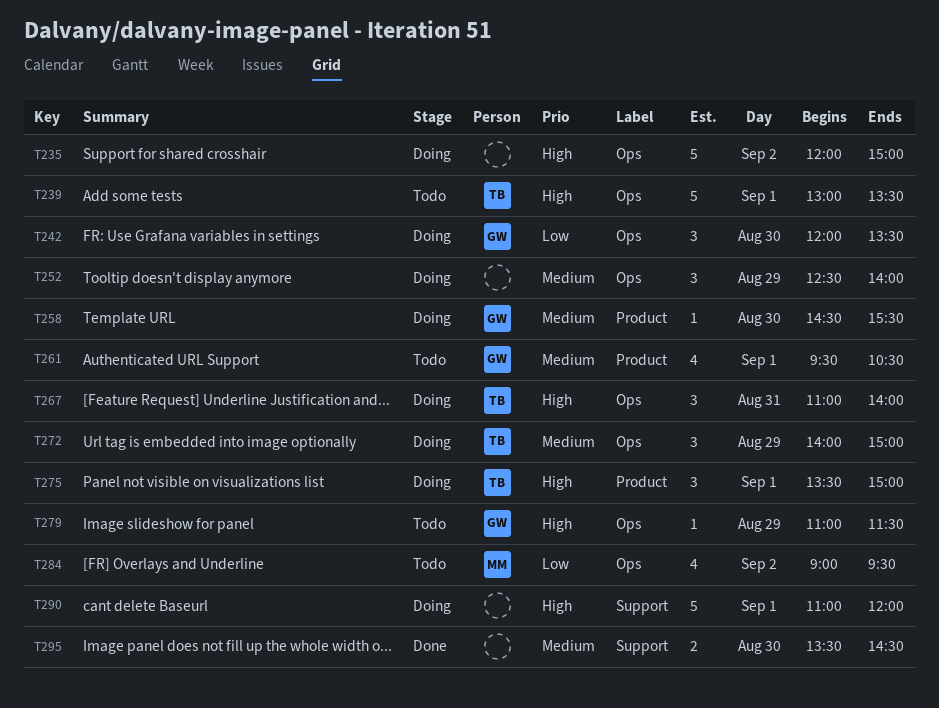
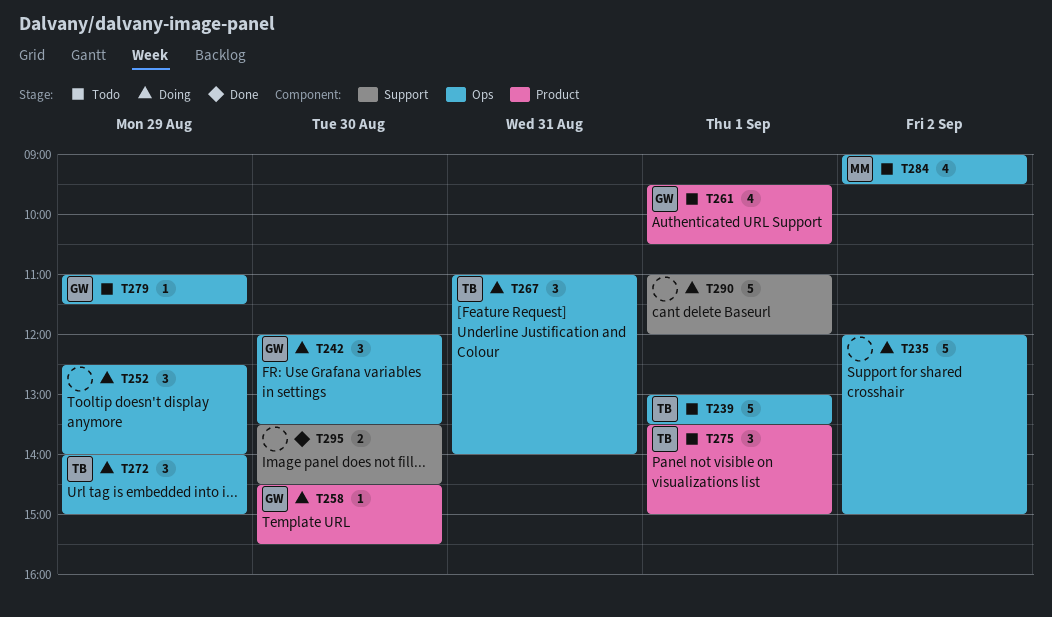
T275, status: Doing -> Todo

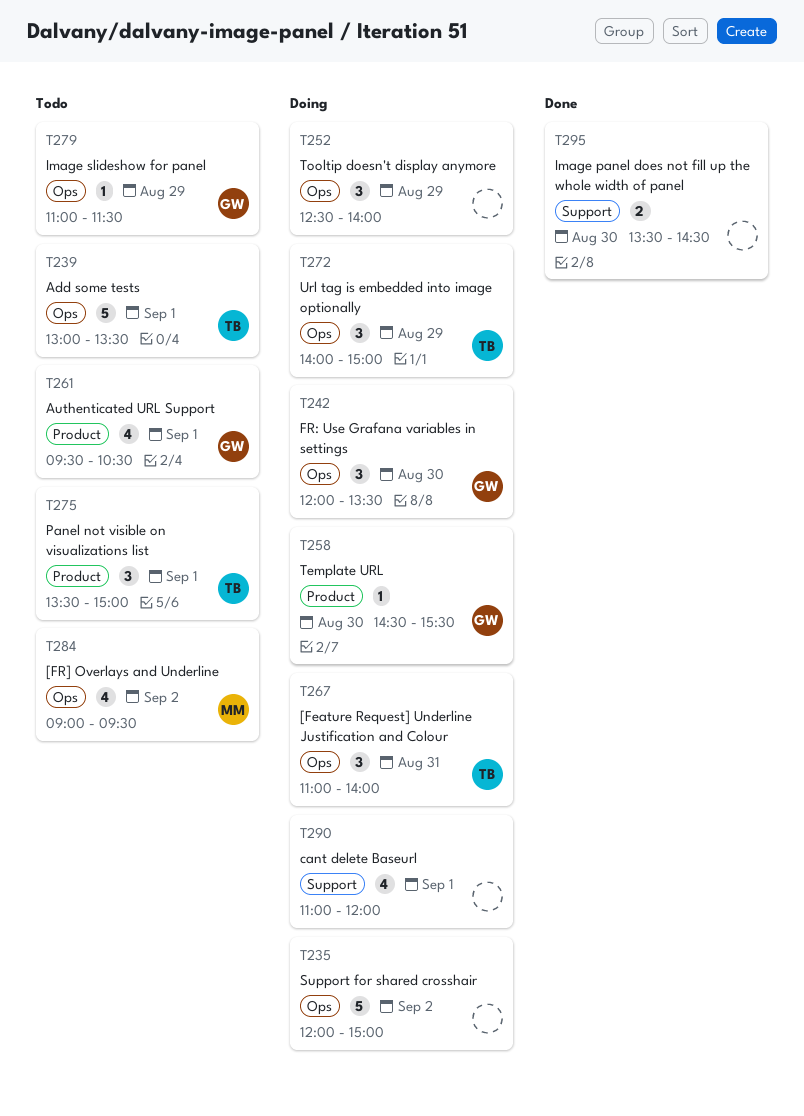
T290, estimate: 5 -> 4

